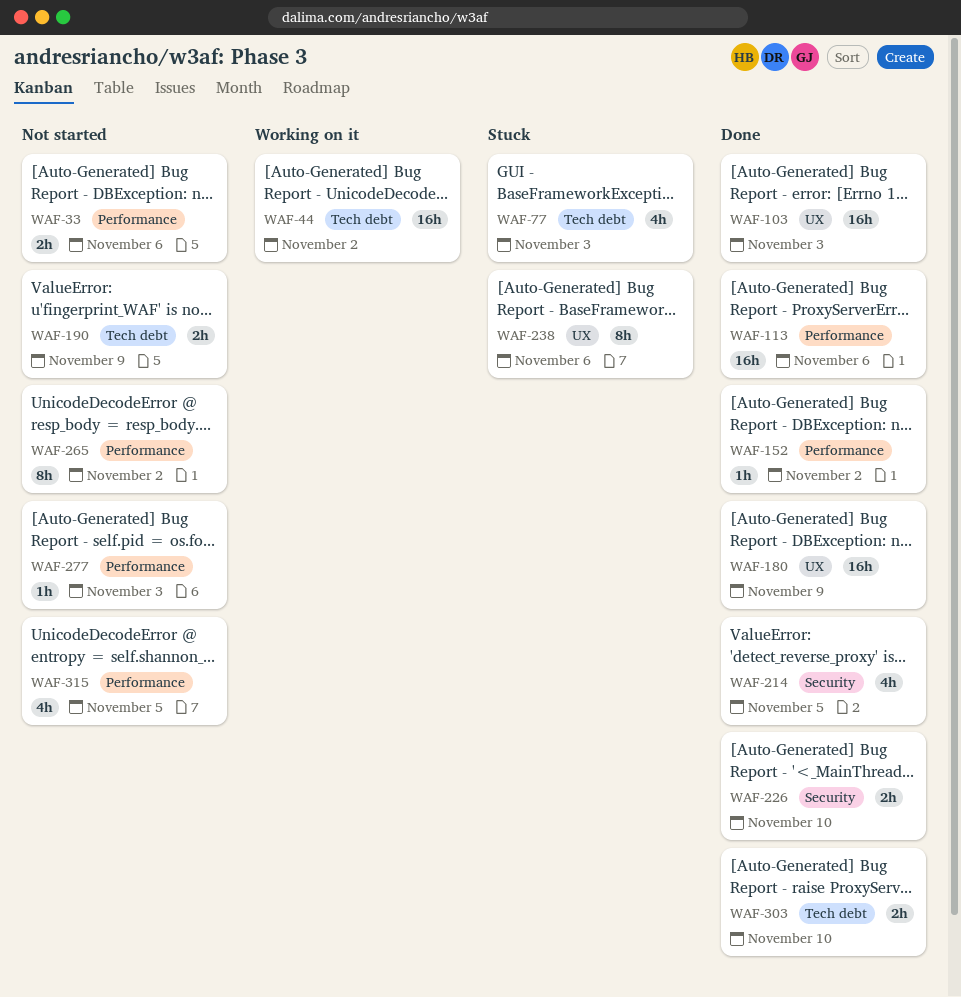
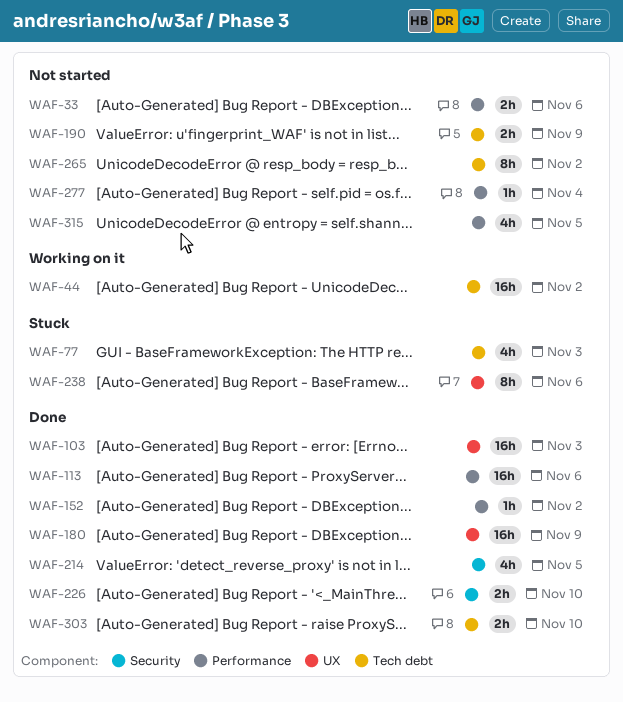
WAF-265, label: Performance -> Tech debt
WAF-277, due: Nov 3 -> Nov 4

